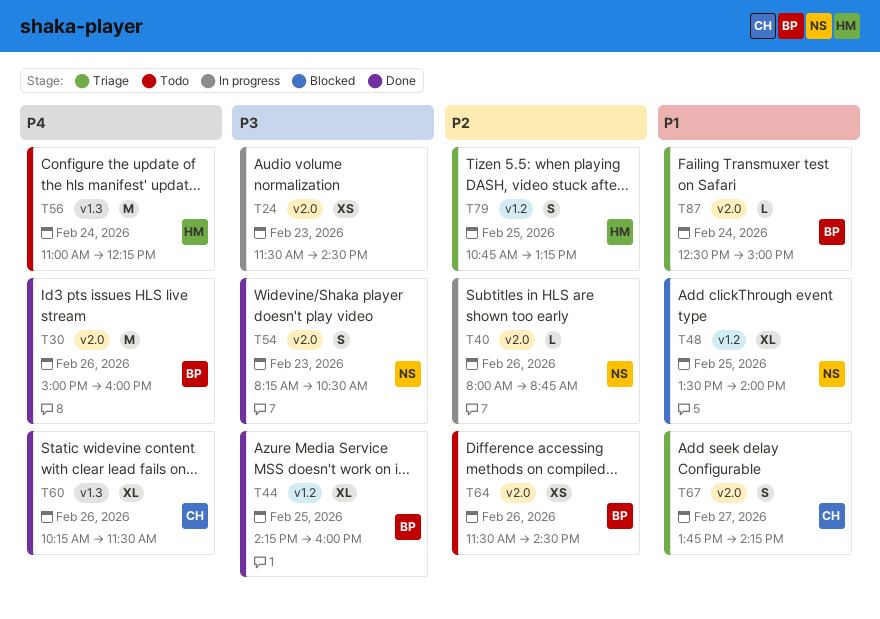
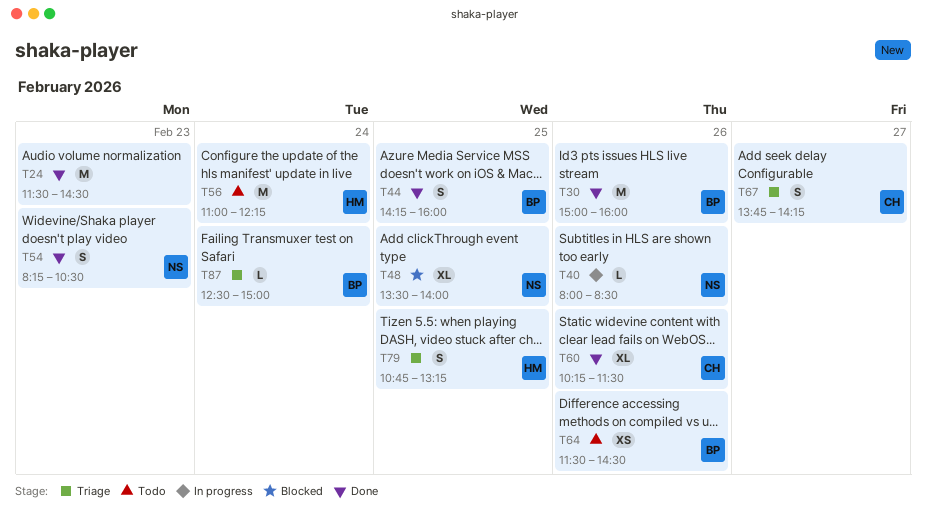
T24, status: In progress -> Done
T24, estimate: XS -> M
T40, ends: 08:45 -> 08:30
T44, estimate: XL -> S

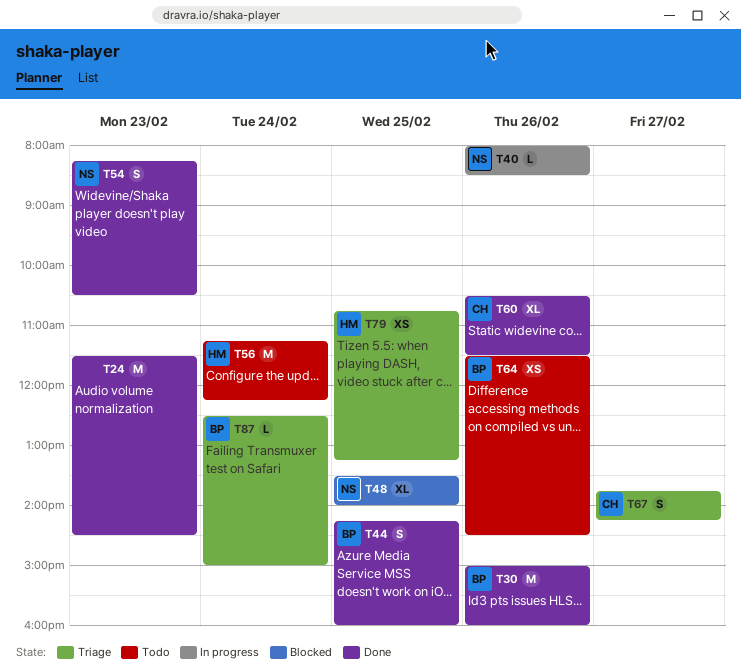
T56, begins: 11:00 -> 11:15
T60, begins: 10:15 -> 10:30
T79, estimate: S -> XS

